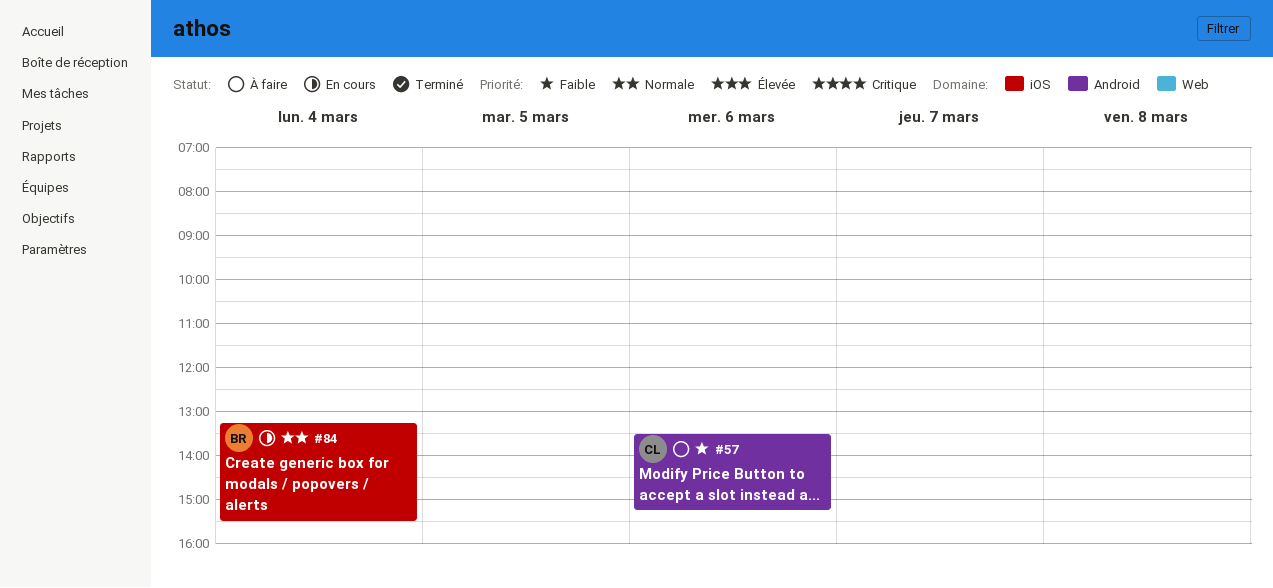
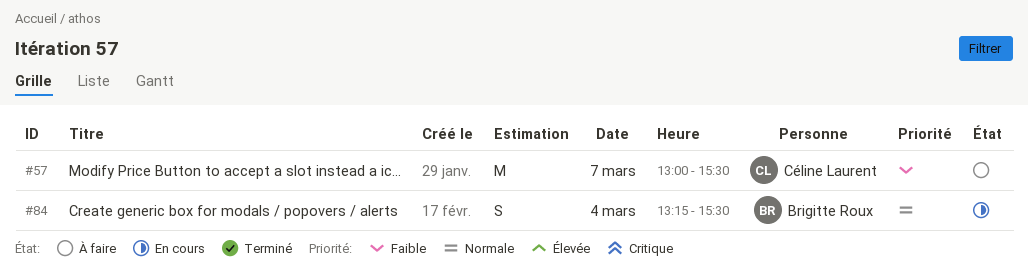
#57, day: Mar 6 -> Mar 7
#57, begins: 13:30 -> 13:00
#57, ends: 15:15 -> 15:30

